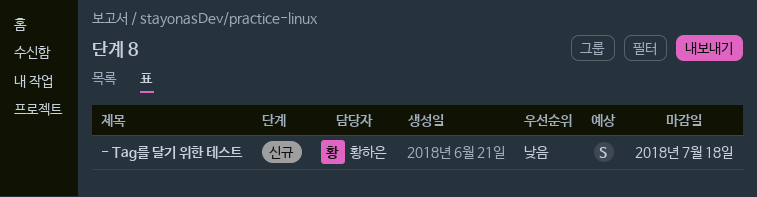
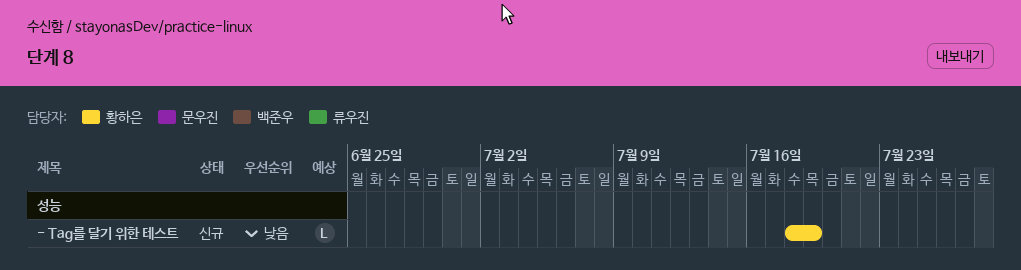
- Tag를 달기 위한 테스트, estimate: S -> L
- Tag를 달기 위한 테스트, due: Jul 18 -> Jul 19

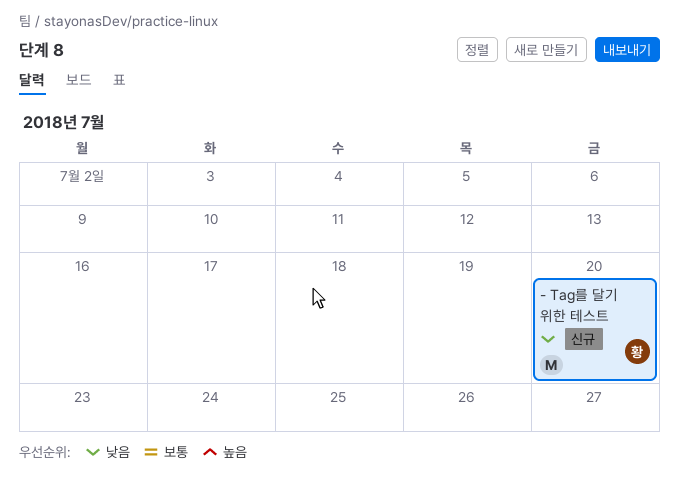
- Tag를 달기 위한 테스트, estimate: L -> M
- Tag를 달기 위한 테스트, due: Jul 19 -> Jul 20

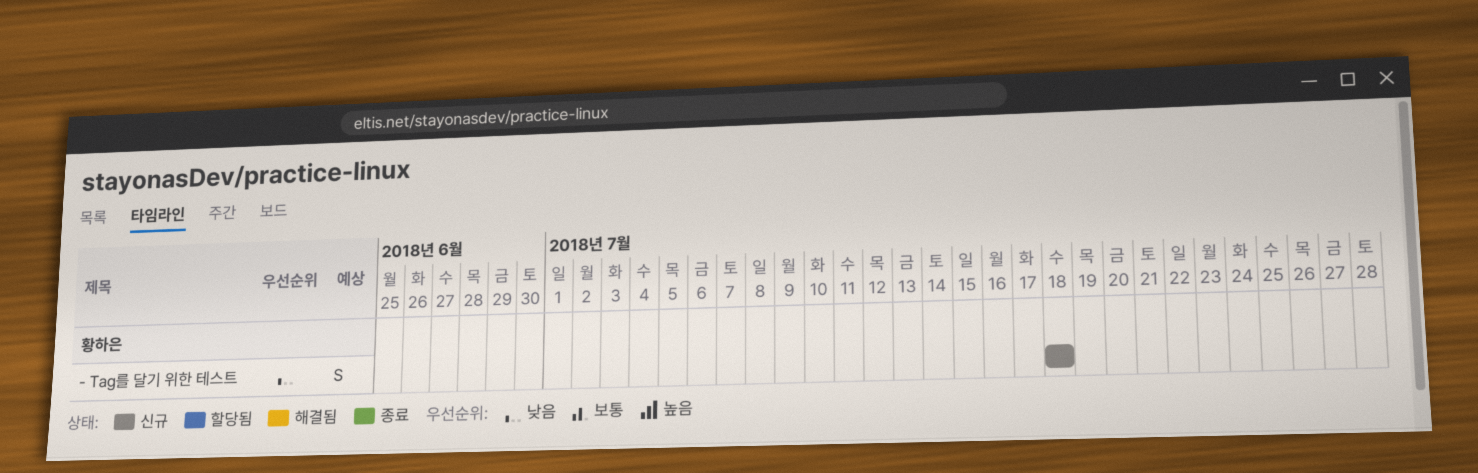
- Tag를 달기 위한 테스트, estimate: M -> S
- Tag를 달기 위한 테스트, due: Jul 20 -> Jul 18

